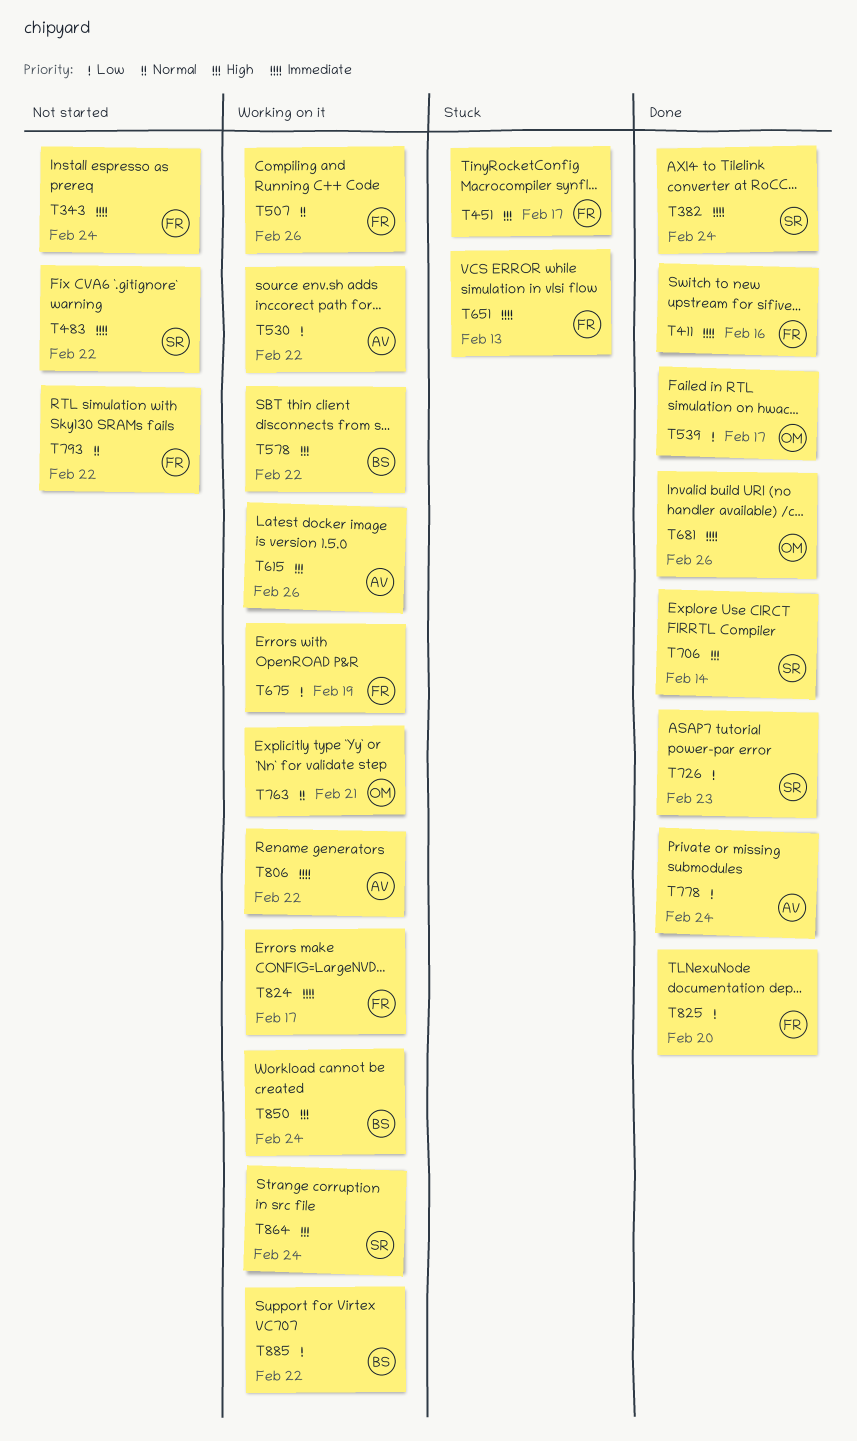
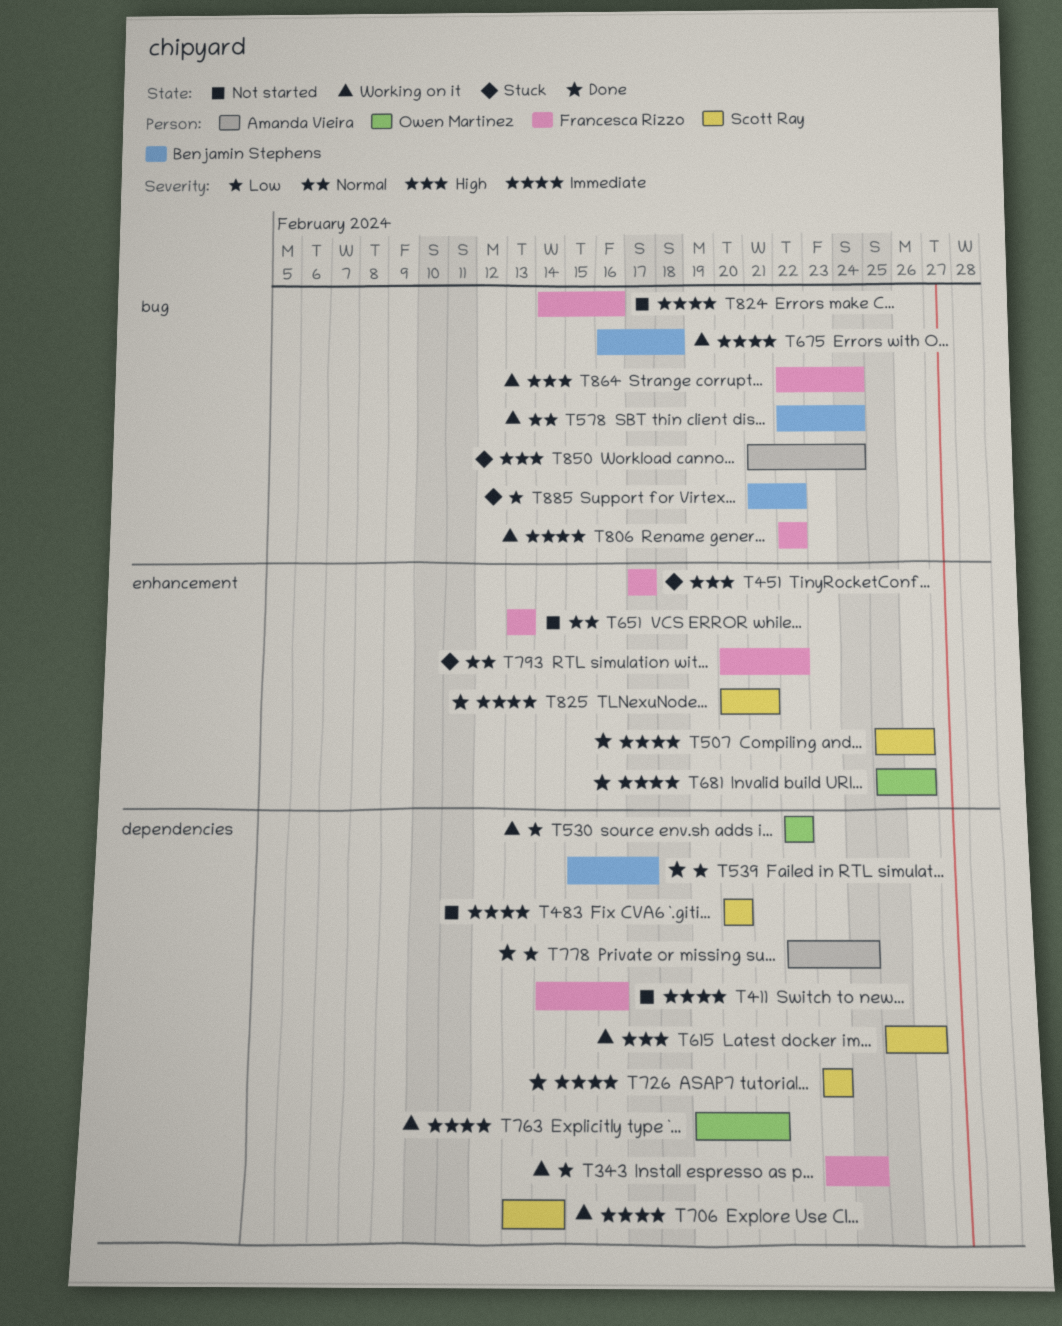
T343, status: Not started -> Working on it
T343, priority: Immediate -> Low
T382: present -> none
T411, status: Done -> Not started
T483, due: Feb 22 -> Feb 20
T507, status: Working on it -> Done
T507, owner: Francesca Rizzo -> Scott Ray
T507, priority: Normal -> Immediate
T530, owner: Amanda Vieira -> Owen Martinez
T539, owner: Owen Martinez -> Benjamin Stephens
T578, priority: High -> Normal
T578, due: Feb 22 -> Feb 24
T615, owner: Amanda Vieira -> Scott Ray
T651, status: Stuck -> Not started
T651, priority: Immediate -> Normal
T675, owner: Francesca Rizzo -> Benjamin Stephens
T675, priority: Low -> Immediate
T675, due: Feb 19 -> Feb 18
T706, status: Done -> Working on it
T706, priority: High -> Immediate
T726, priority: Low -> Immediate
T763, priority: Normal -> Immediate
T793, status: Not started -> Stuck
T806, owner: Amanda Vieira -> Francesca Rizzo
T824, status: Working on it -> Not started
T824, due: Feb 17 -> Feb 16
T825, owner: Francesca Rizzo -> Scott Ray
T825, priority: Low -> Immediate
T825, due: Feb 20 -> Feb 21
T850, status: Working on it -> Stuck
T850, owner: Benjamin Stephens -> Amanda Vieira
T864, owner: Scott Ray -> Francesca Rizzo
T885, status: Working on it -> Stuck

